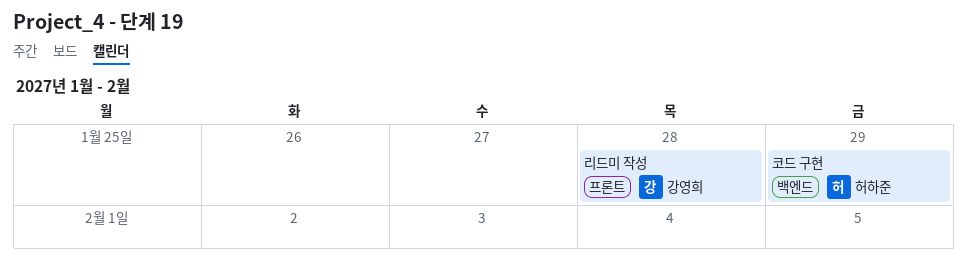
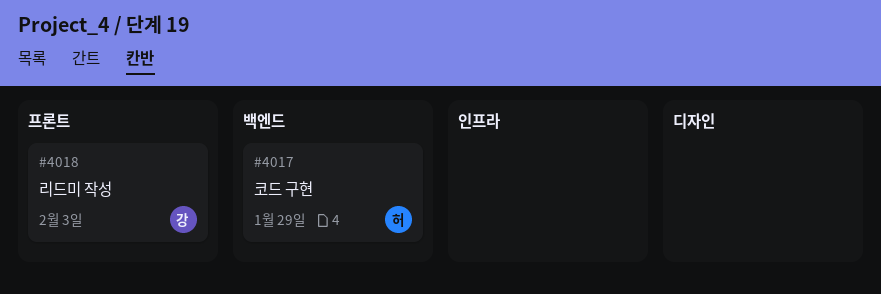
리드미 작성, due: Jan 28 -> Feb 3

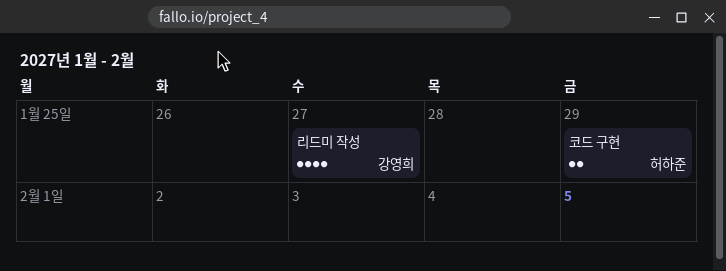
리드미 작성, due: Feb 3 -> Jan 27

